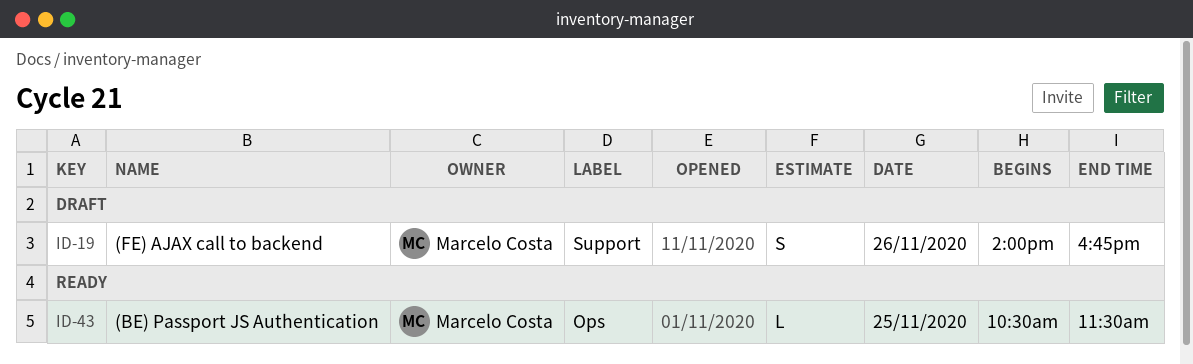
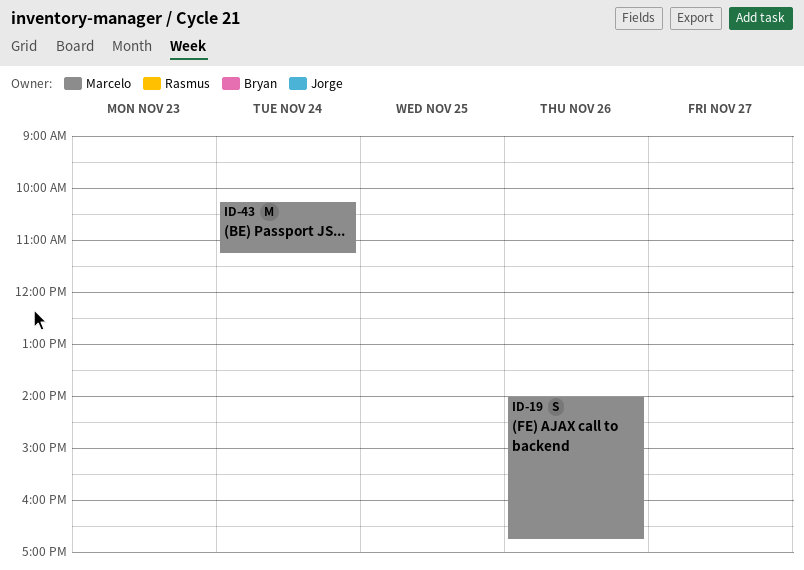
ID-43, estimate: L -> M
ID-43, day: Nov 25 -> Nov 24
ID-43, begins: 10:30 -> 10:15
ID-43, ends: 11:30 -> 11:15

